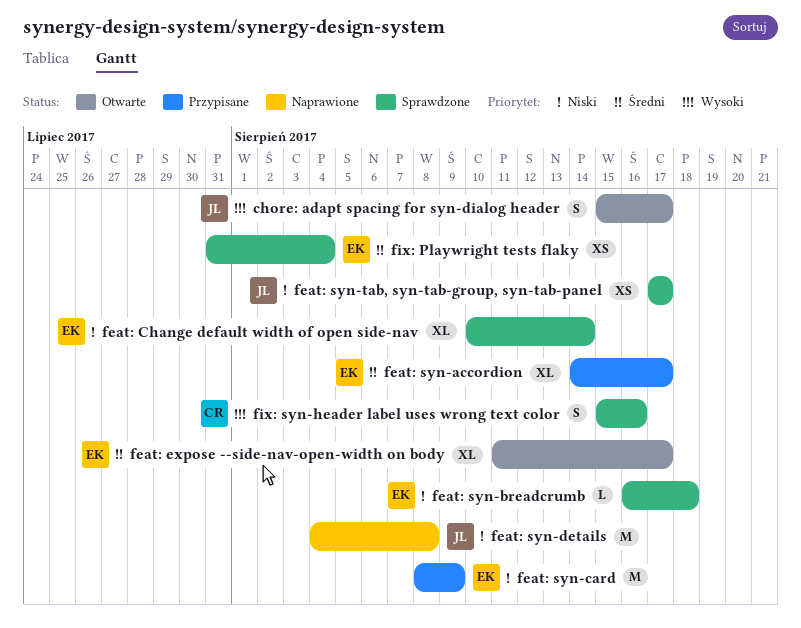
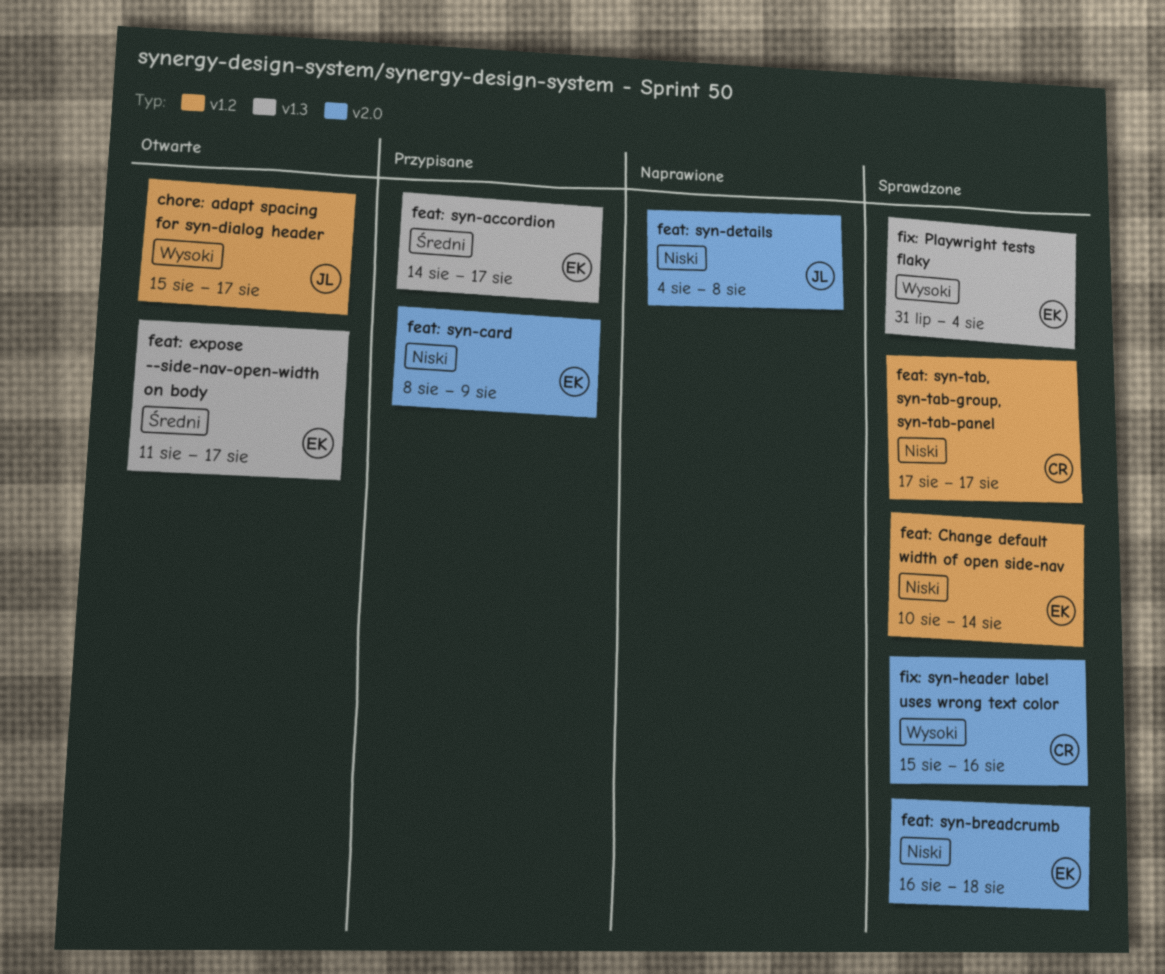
feat: syn-tab, syn-tab-group, syn-tab-panel, owner: JL -> CR
fix: Playwright tests flaky, priority: Średni -> Wysoki

